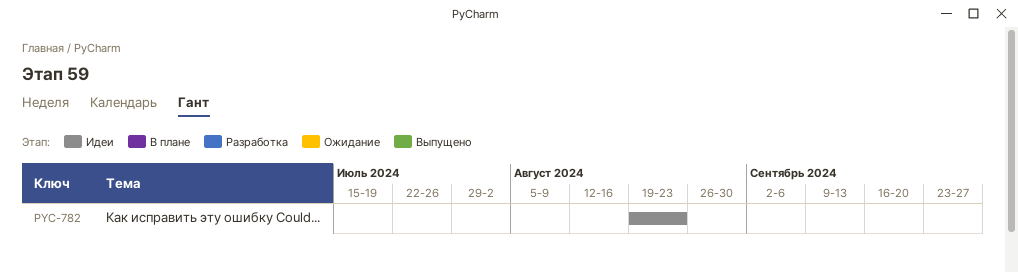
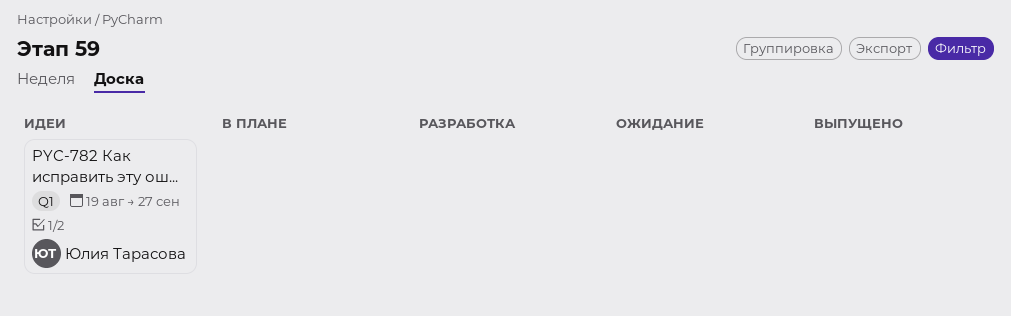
PYC-782, due: Aug 23 -> Sep 27

